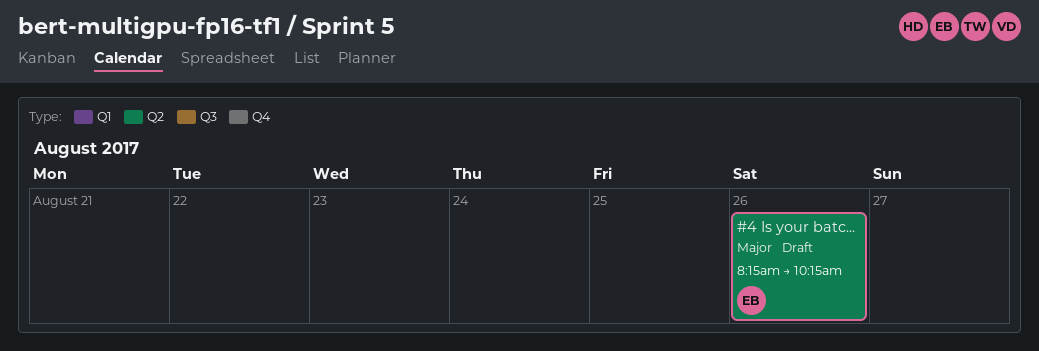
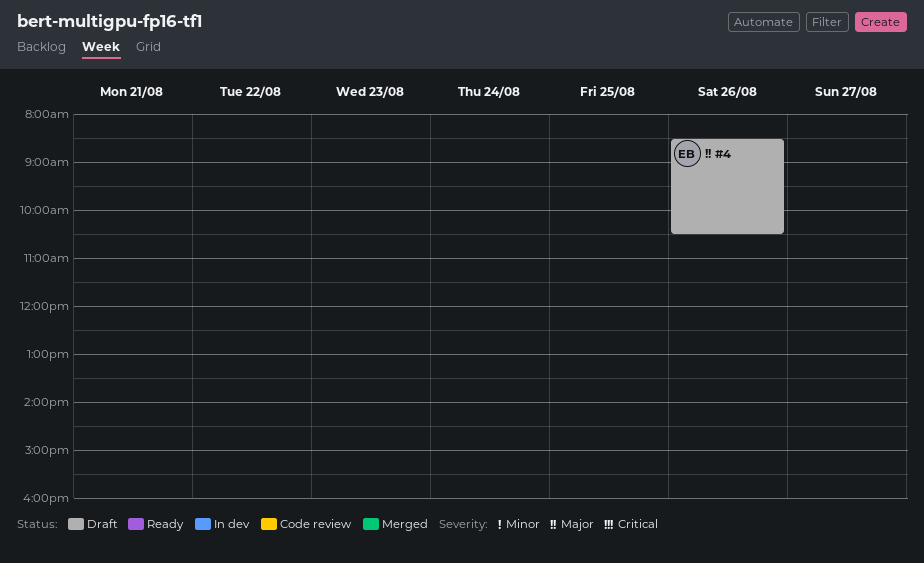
#4, begins: 08:15 -> 08:30
#4, ends: 10:15 -> 10:30

